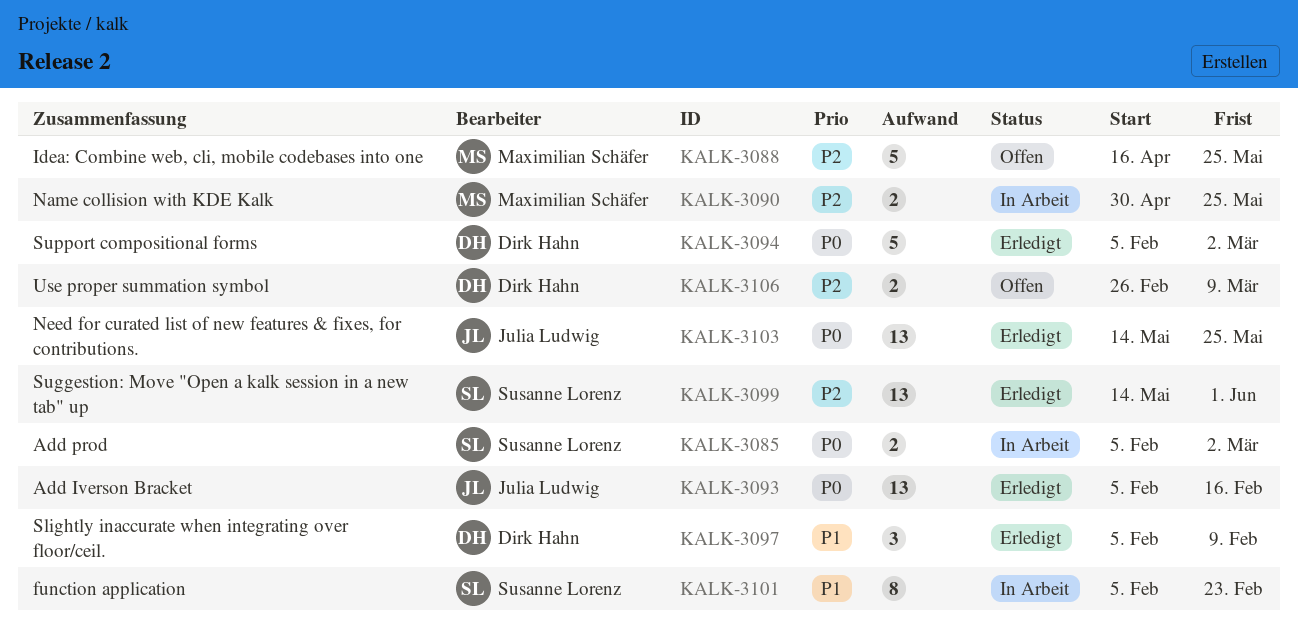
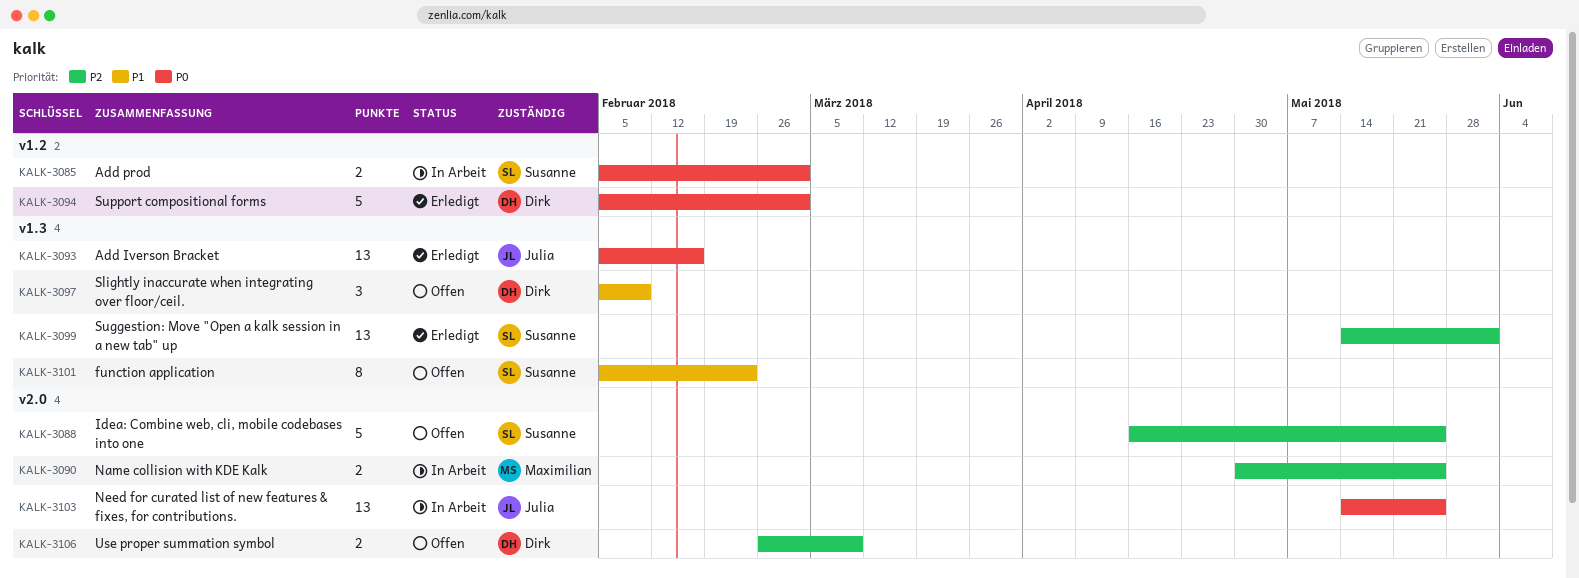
KALK-3088, owner: Maximilian Schäfer -> Susanne Lorenz
KALK-3097, status: Erledigt -> Offen
KALK-3101, status: In Arbeit -> Offen
KALK-3103, status: Erledigt -> In Arbeit

